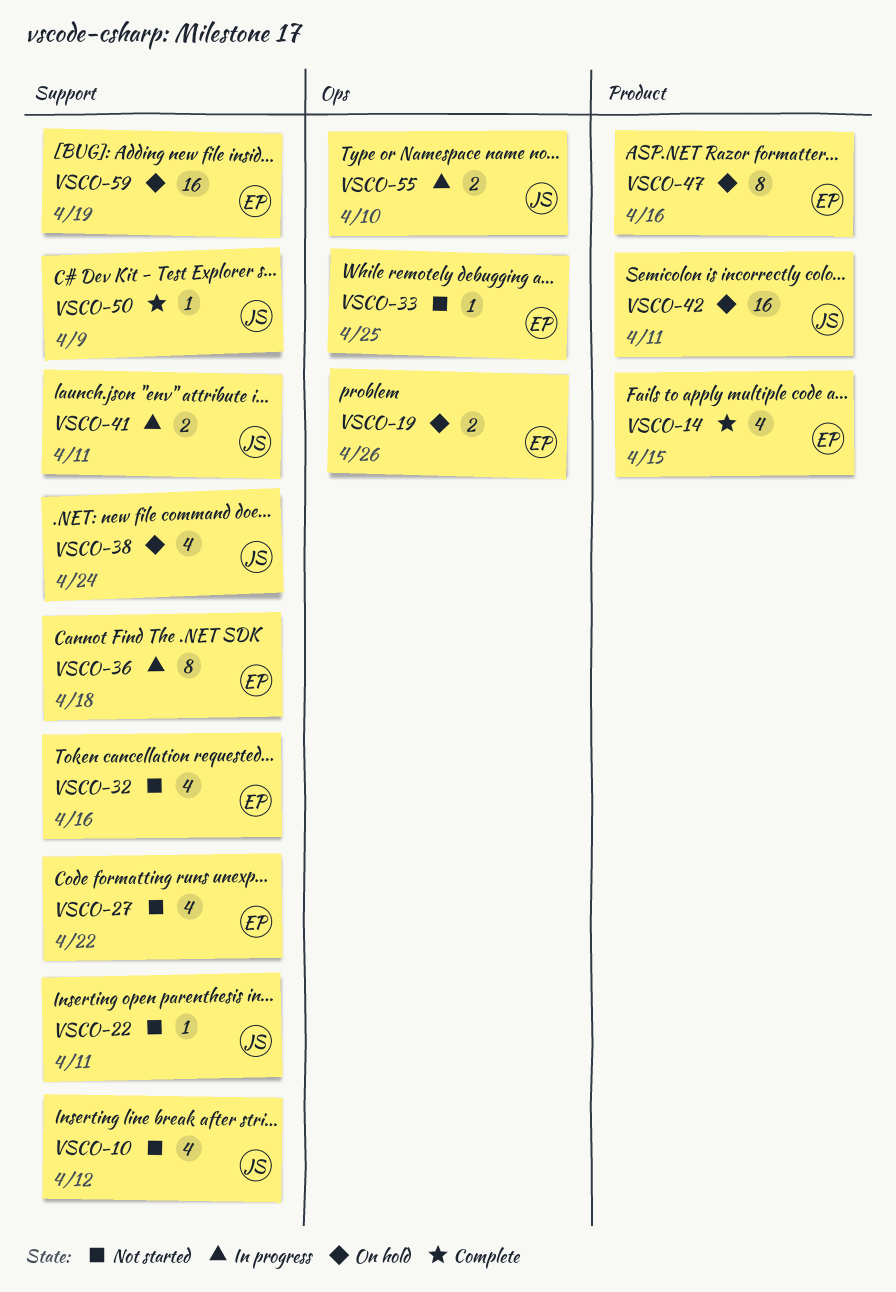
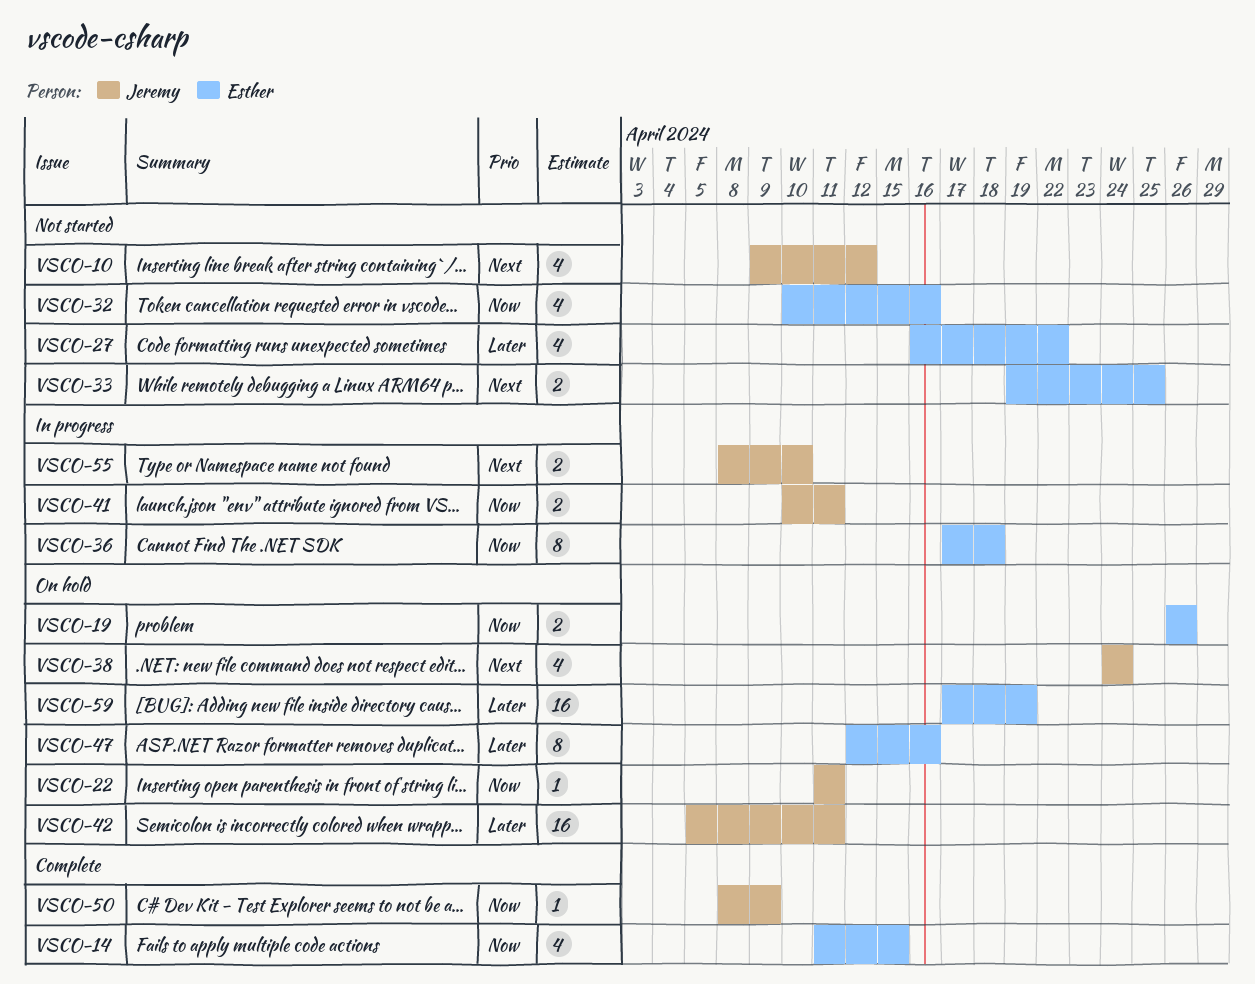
VSCO-22, status: Not started -> On hold
VSCO-33, estimate: 1 -> 2

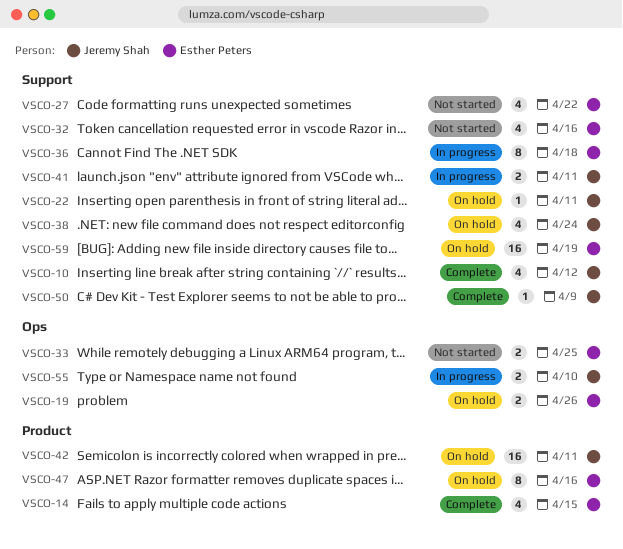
VSCO-10, status: Not started -> Complete

